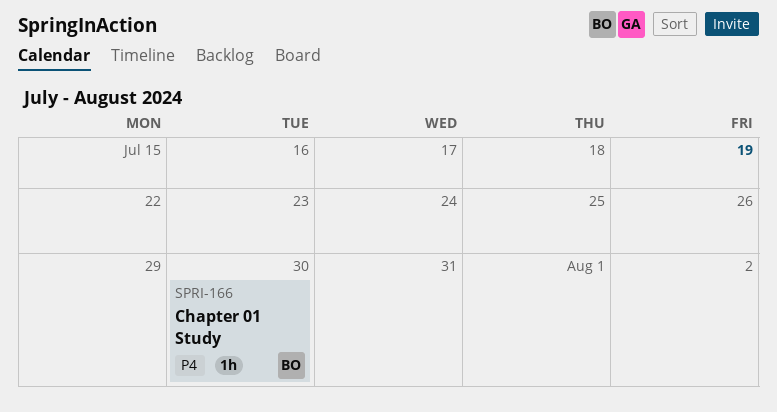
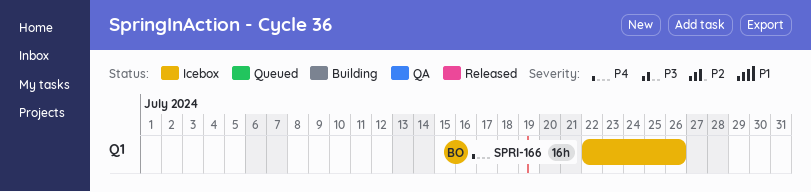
SPRI-166, estimate: 1h -> 16h
SPRI-166, due: Jul 30 -> Jul 26

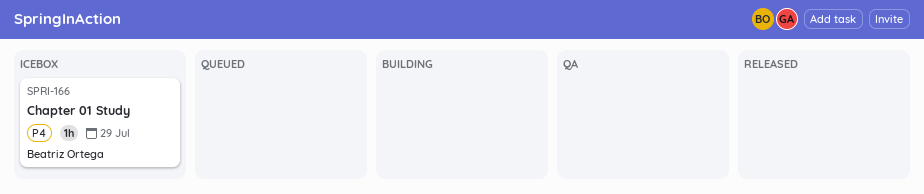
SPRI-166, estimate: 16h -> 1h
SPRI-166, due: Jul 26 -> Jul 29

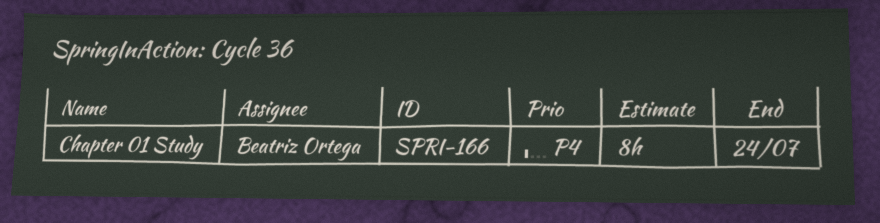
SPRI-166, estimate: 1h -> 8h
SPRI-166, due: Jul 29 -> Jul 24

